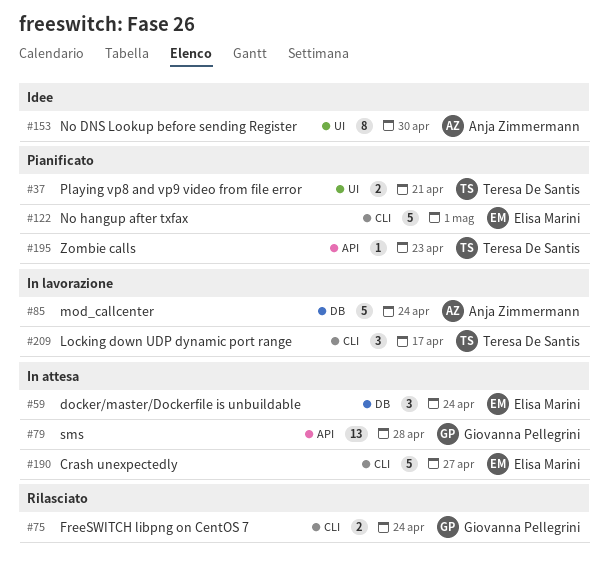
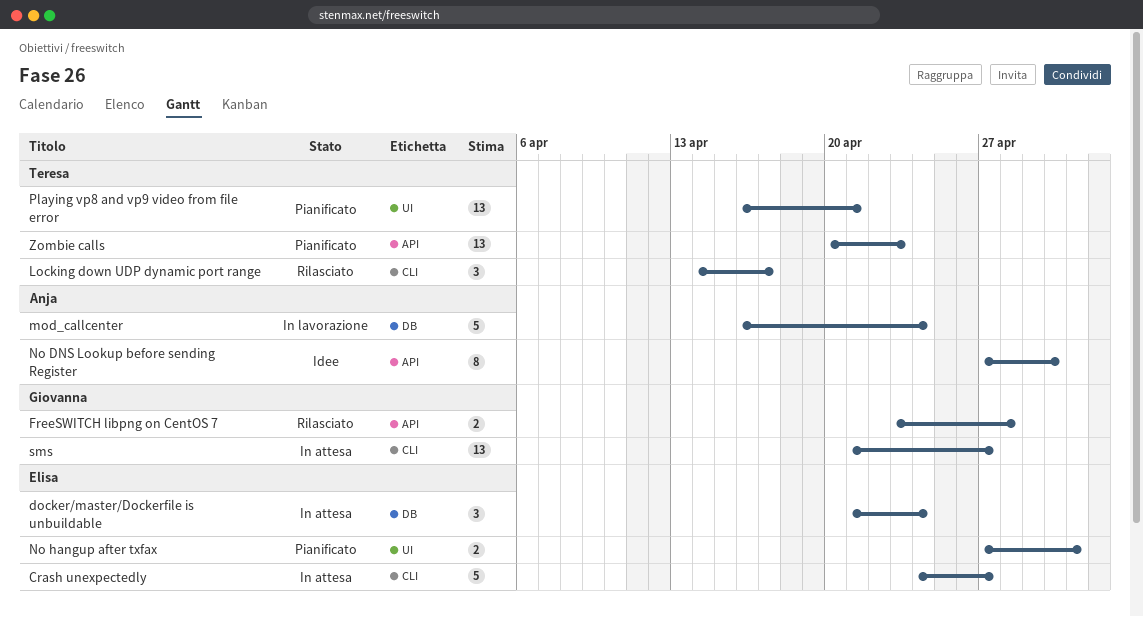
FreeSWITCH libpng on CentOS 7, label: CLI -> API
FreeSWITCH libpng on CentOS 7, due: Apr 24 -> Apr 28
Locking down UDP dynamic port range, status: In lavorazione -> Rilasciato
No DNS Lookup before sending Register, label: UI -> API
No hangup after txfax, label: CLI -> UI
No hangup after txfax, estimate: 5 -> 2
Playing vp8 and vp9 video from file error, estimate: 2 -> 13
sms, label: API -> CLI
sms, due: Apr 28 -> Apr 27
Zombie calls, estimate: 1 -> 13

